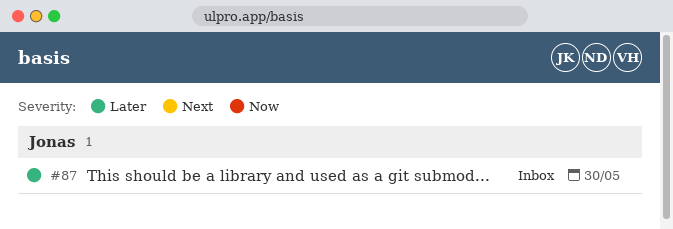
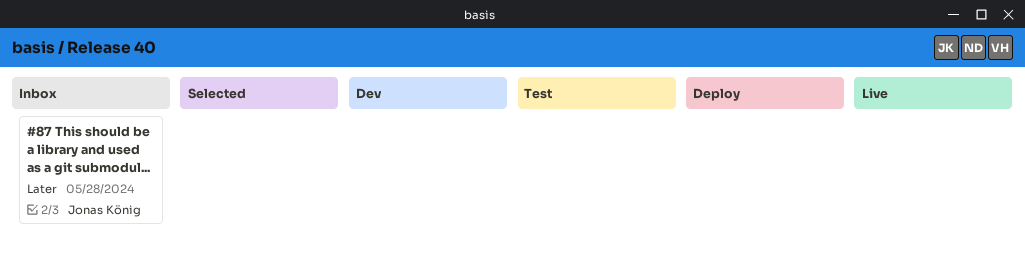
#87, due: May 30 -> May 28

